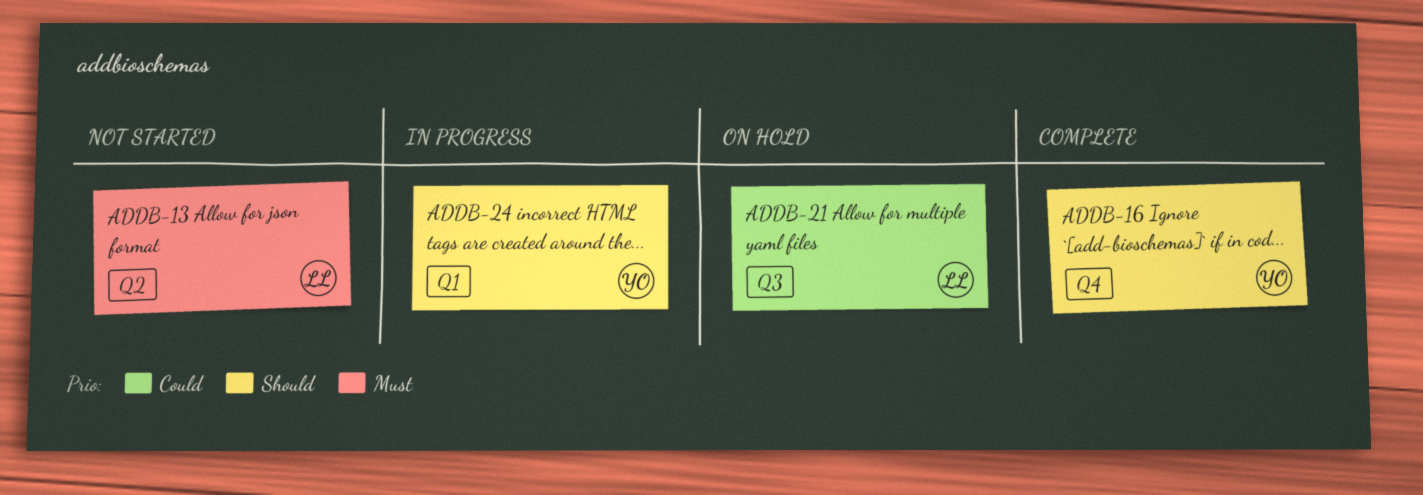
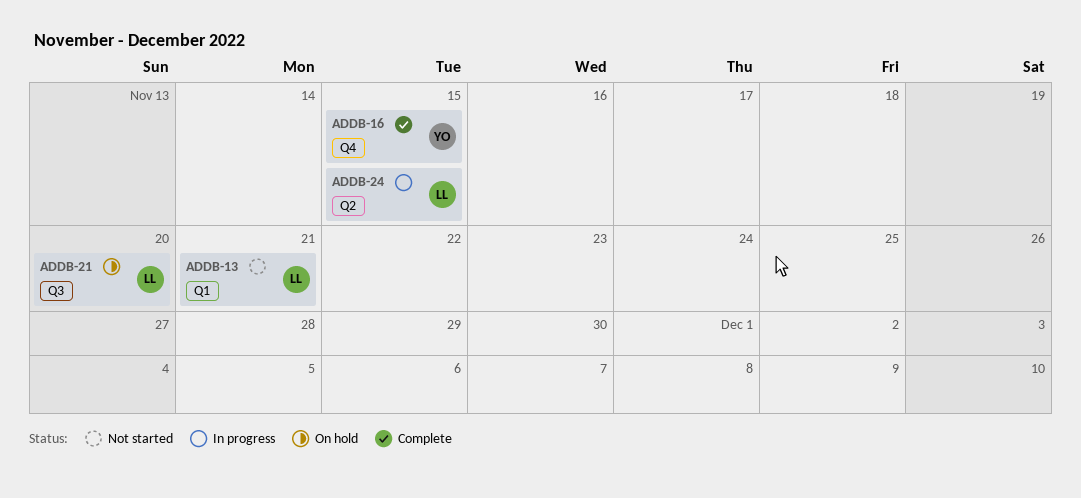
ADDB-13, label: Q2 -> Q1
ADDB-24, owner: YO -> LL
ADDB-24, label: Q1 -> Q2

